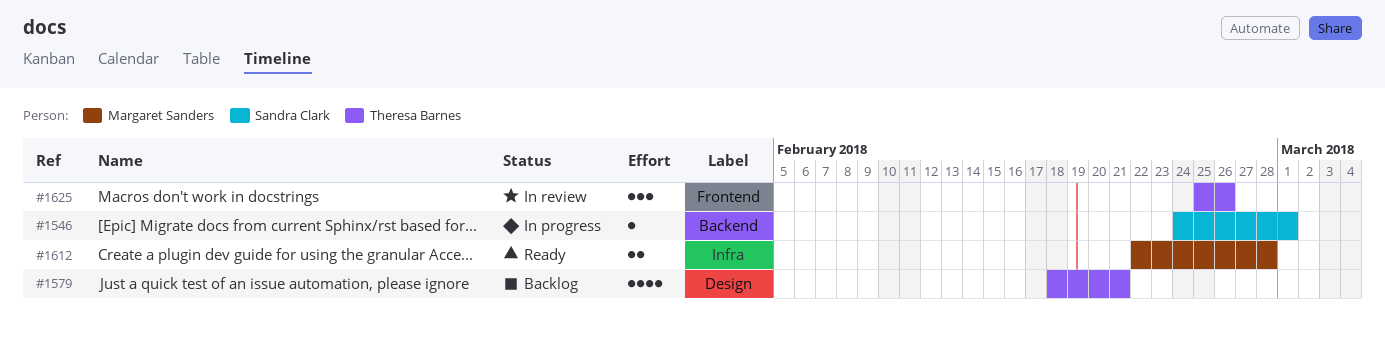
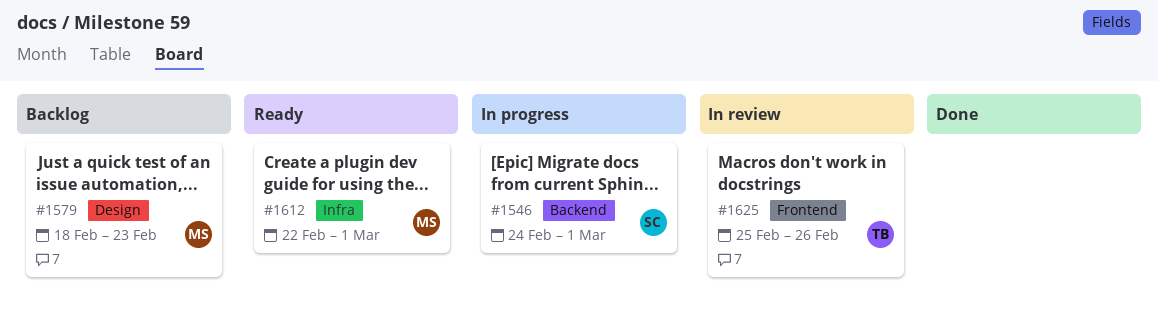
#1579, owner: Theresa Barnes -> Margaret Sanders
#1579, due: Feb 21 -> Feb 23
#1612, due: Feb 28 -> Mar 1

